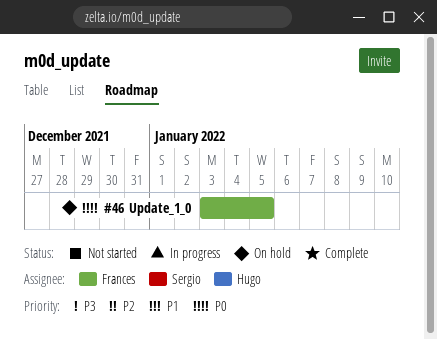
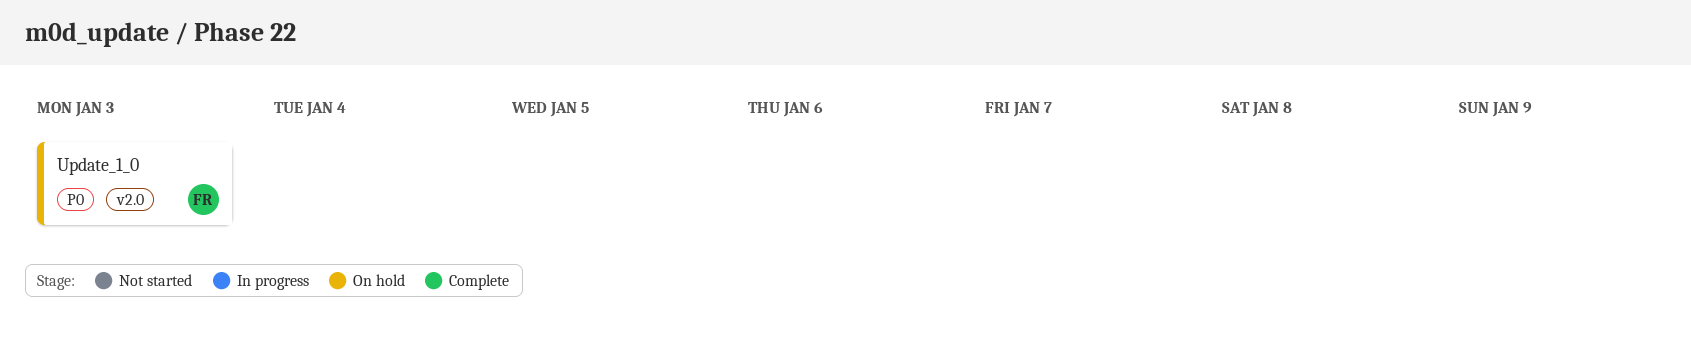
Update_1_0, due: Jan 5 -> Jan 3

